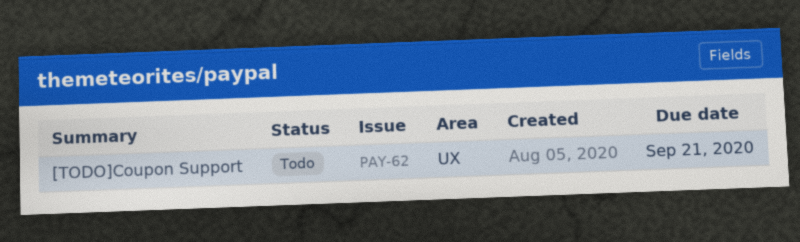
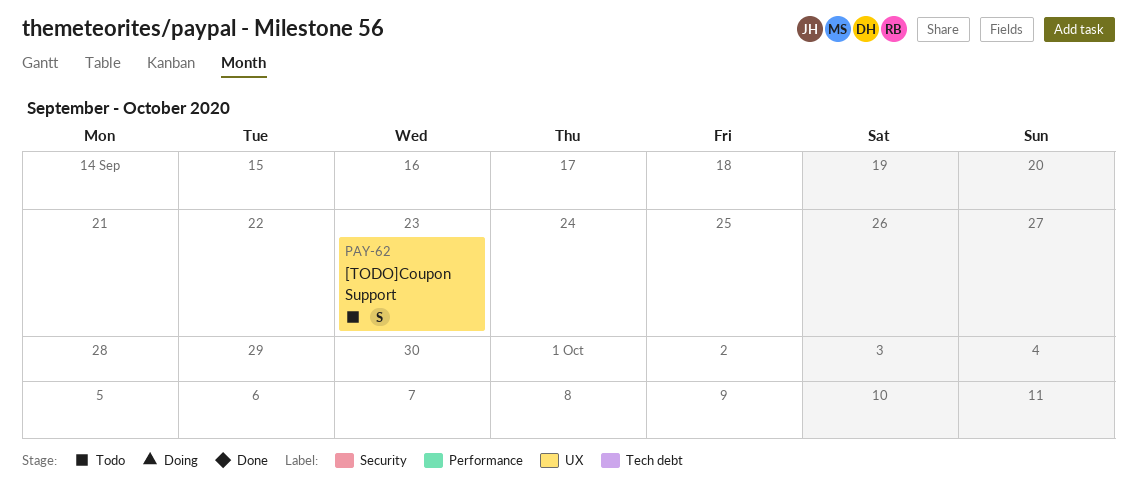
PAY-62, due: Sep 21 -> Sep 23

